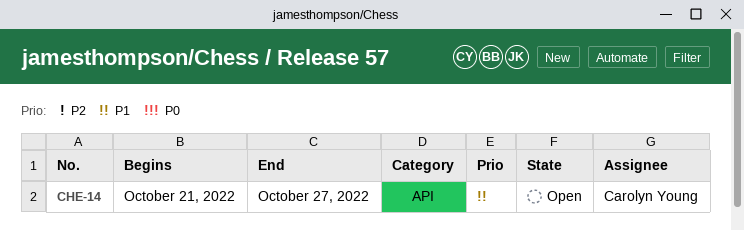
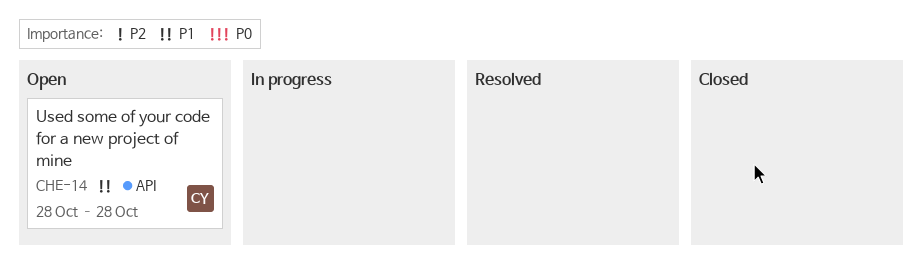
CHE-14, start: Oct 21 -> Oct 28
CHE-14, due: Oct 27 -> Oct 28

